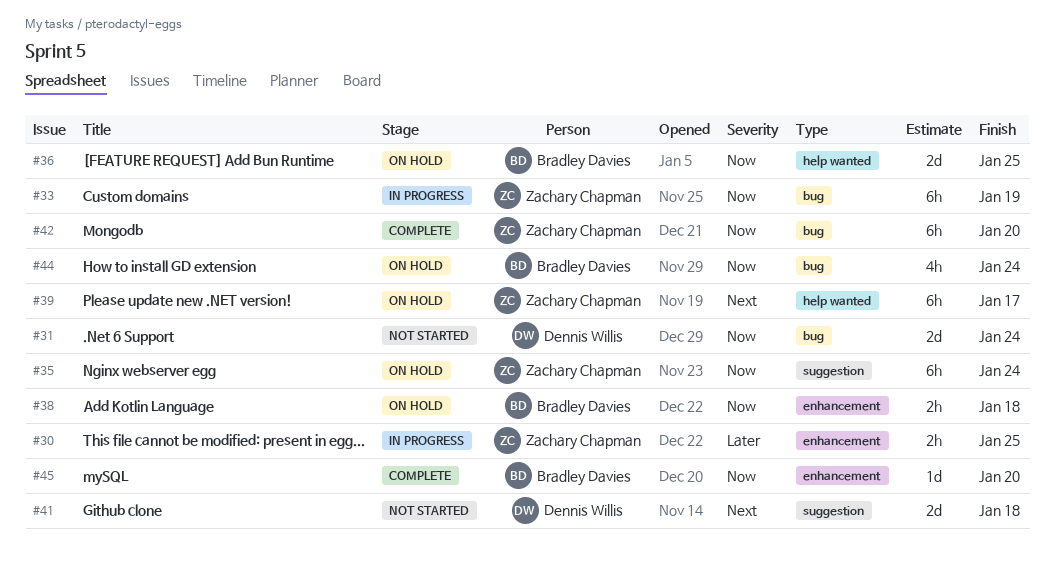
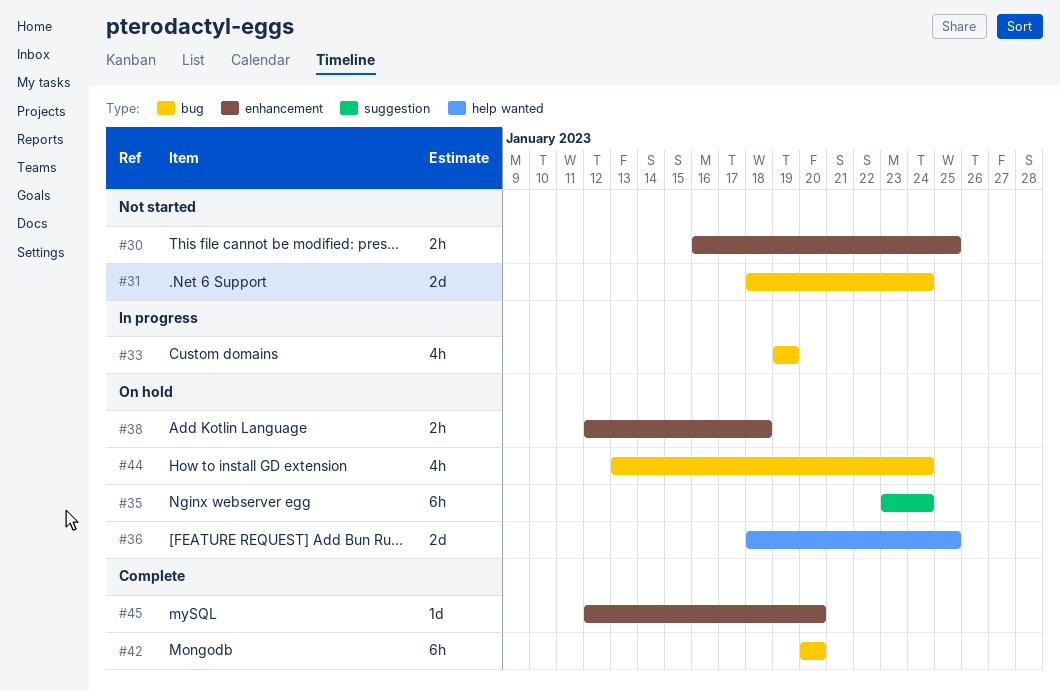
#30, status: In progress -> Not started
#33, estimate: 6h -> 4h
#39: present -> none
#41: present -> none

